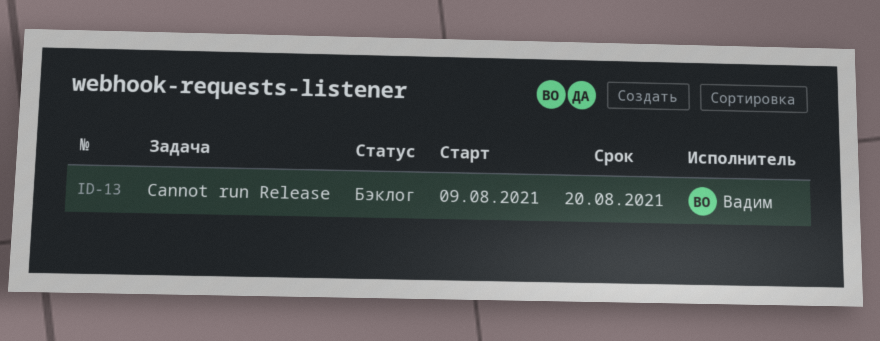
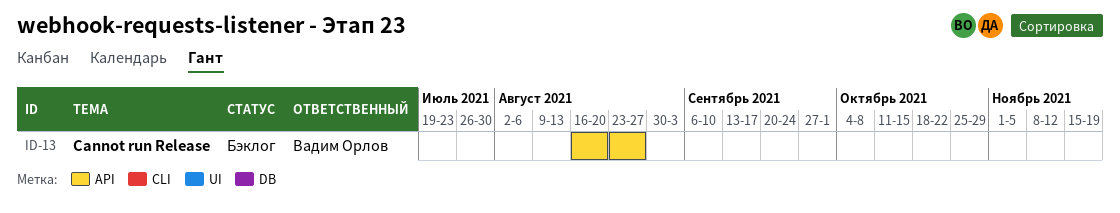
ID-13, start: Aug 9 -> Aug 16
ID-13, due: Aug 20 -> Aug 27

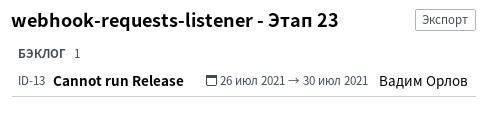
ID-13, start: Aug 16 -> Jul 26
ID-13, due: Aug 27 -> Jul 30

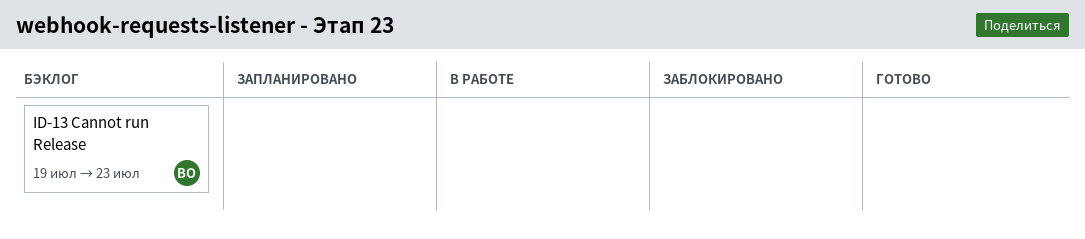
ID-13, start: Jul 26 -> Jul 19
ID-13, due: Jul 30 -> Jul 23

